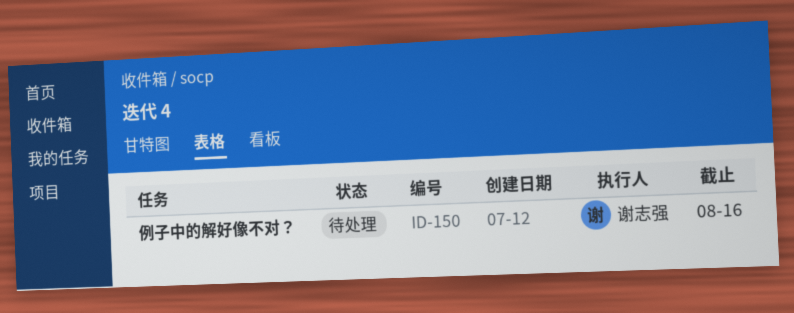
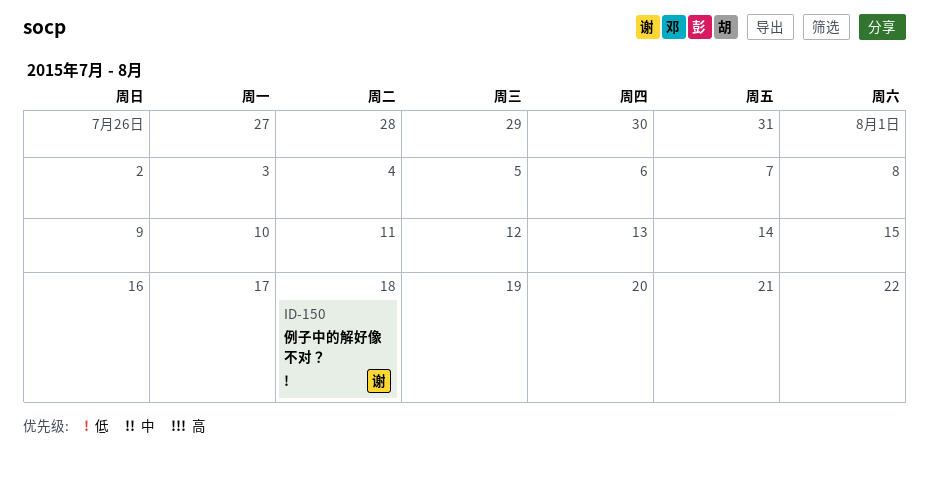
ID-150, due: Aug 16 -> Aug 18

